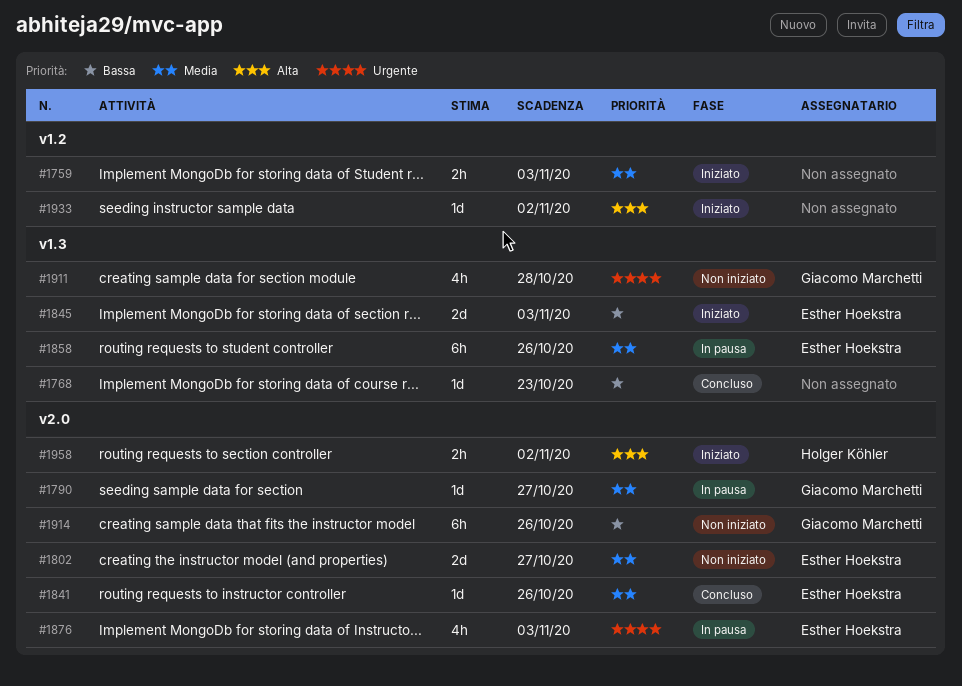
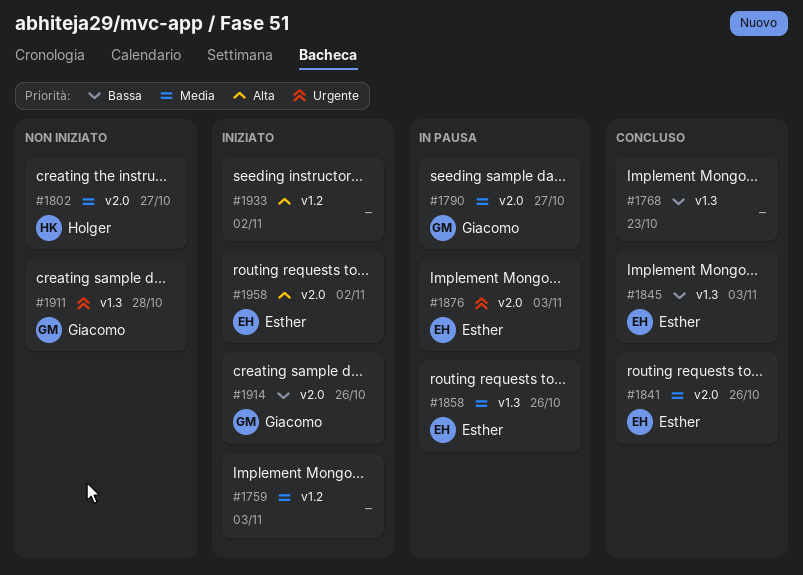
#1802, owner: Esther Hoekstra -> Holger Köhler
#1845, status: Iniziato -> Concluso
#1914, status: Non iniziato -> Iniziato
#1958, owner: Holger Köhler -> Esther Hoekstra

